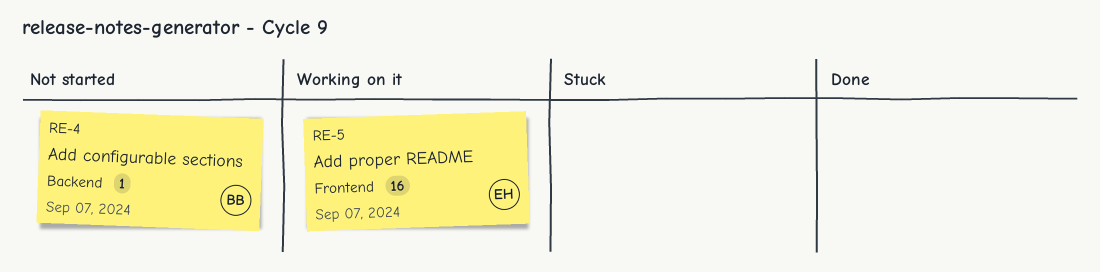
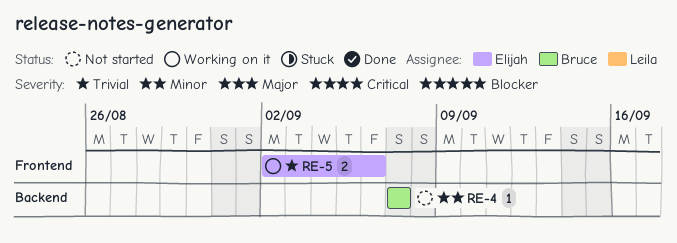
RE-5, estimate: 16 -> 2
RE-5, due: Sep 7 -> Sep 6

